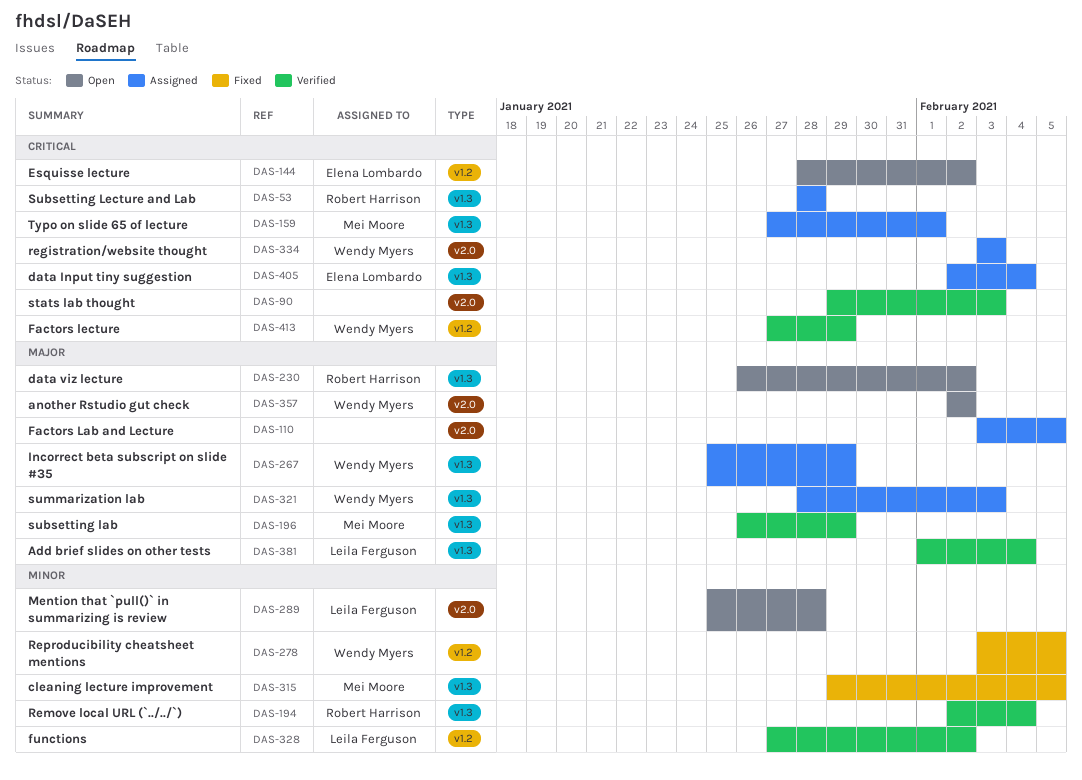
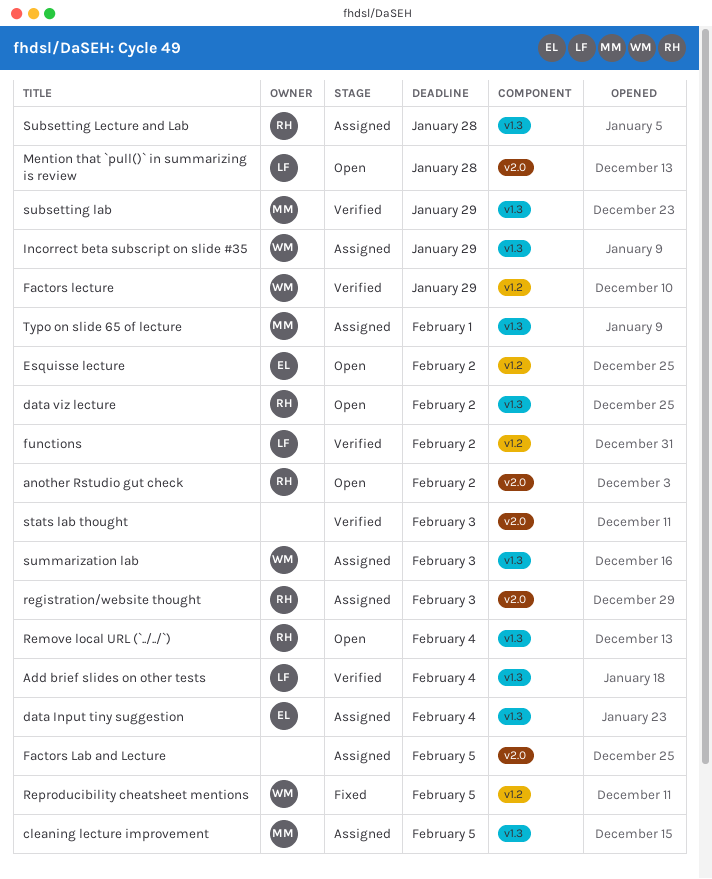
another Rstudio gut check, owner: Wendy Myers -> Robert Harrison
cleaning lecture improvement, status: Fixed -> Assigned
registration/website thought, owner: Wendy Myers -> Robert Harrison
Remove local URL (`../../`), status: Verified -> Open

